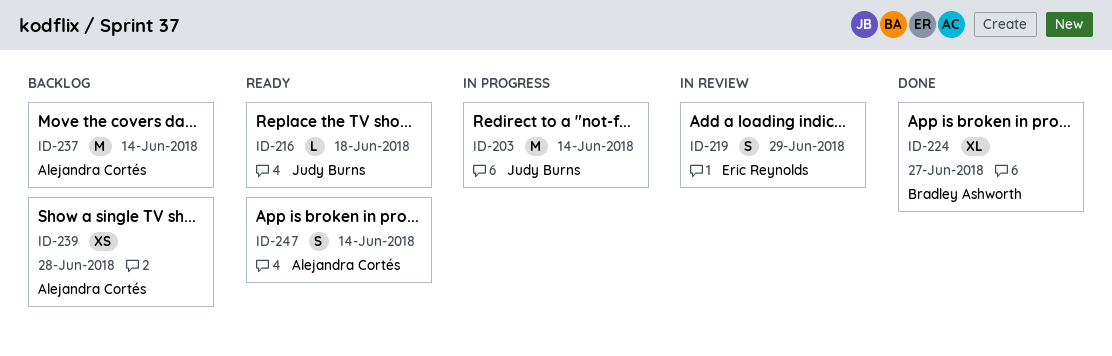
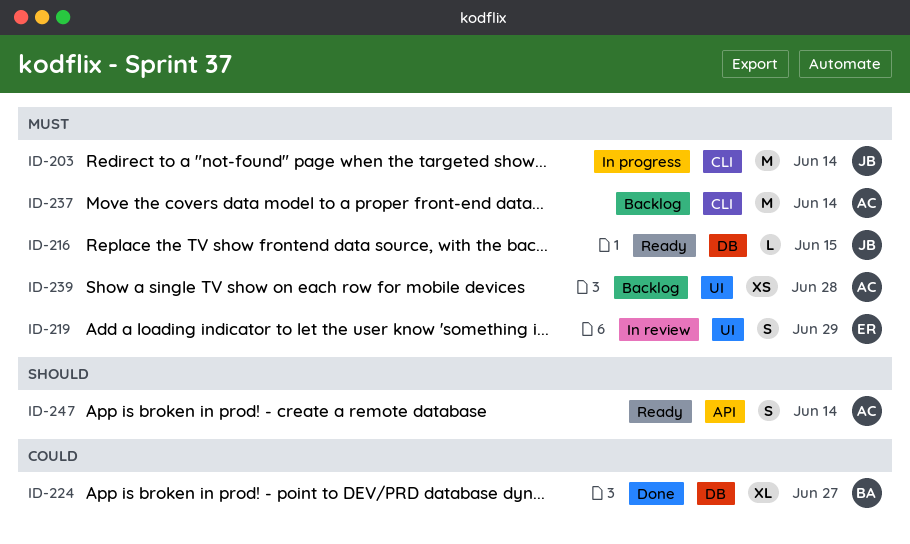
ID-216, due: Jun 18 -> Jun 15

